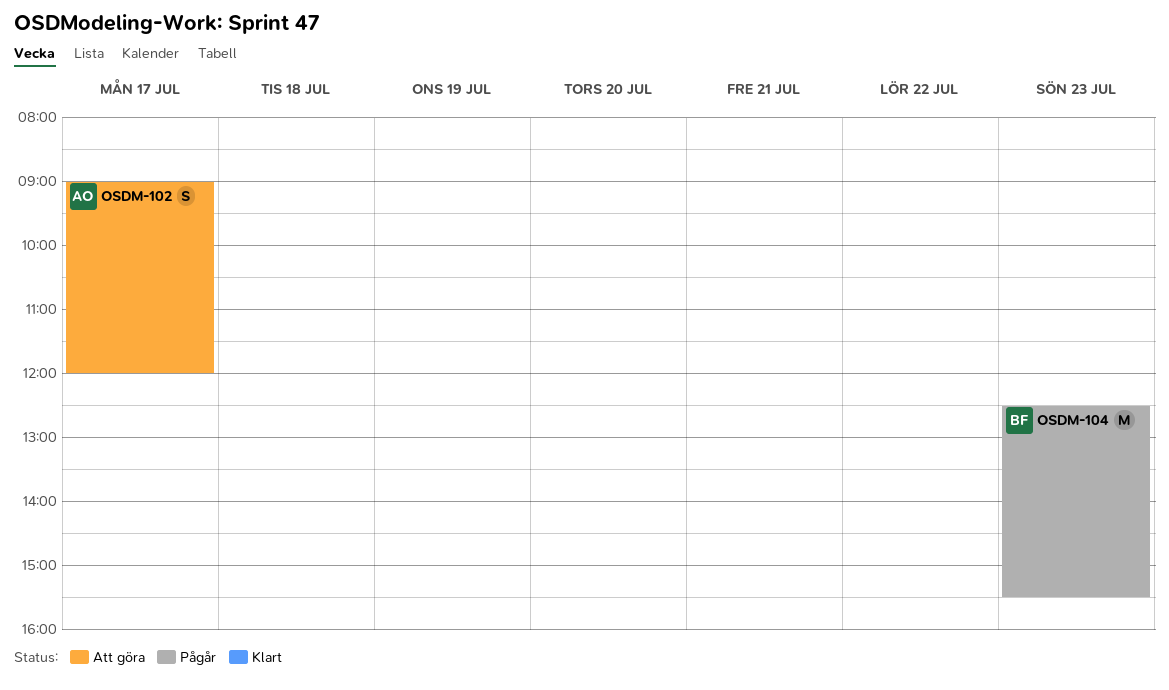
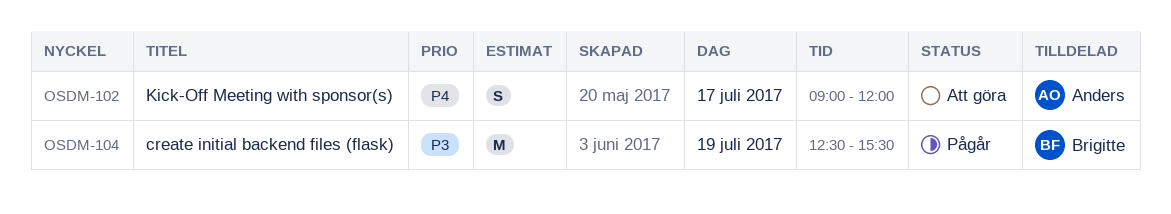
OSDM-104, day: Jul 23 -> Jul 19

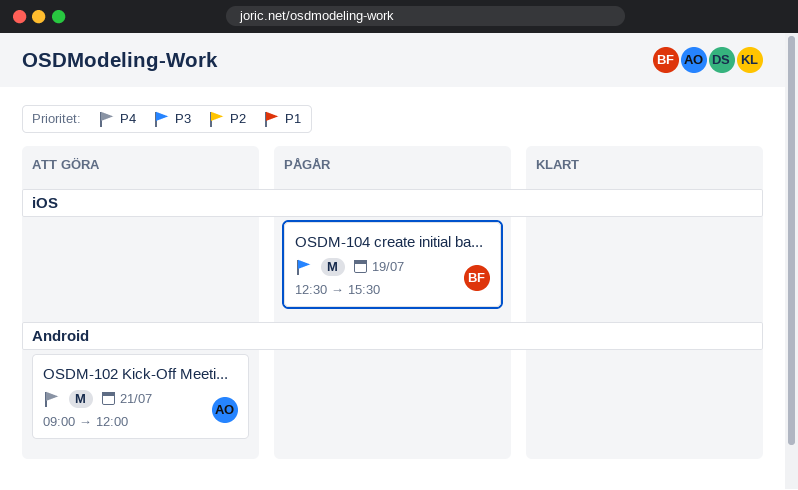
OSDM-102, estimate: S -> M
OSDM-102, day: Jul 17 -> Jul 21

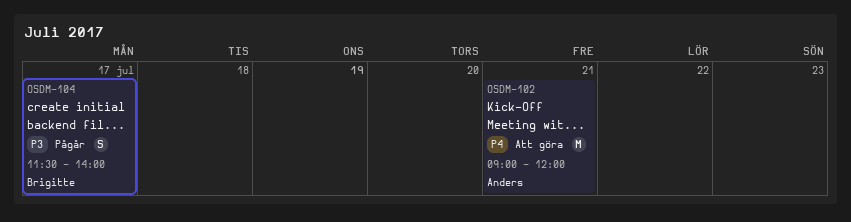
OSDM-104, estimate: M -> S
OSDM-104, day: Jul 19 -> Jul 17
OSDM-104, begins: 12:30 -> 11:30
OSDM-104, ends: 15:30 -> 14:00

